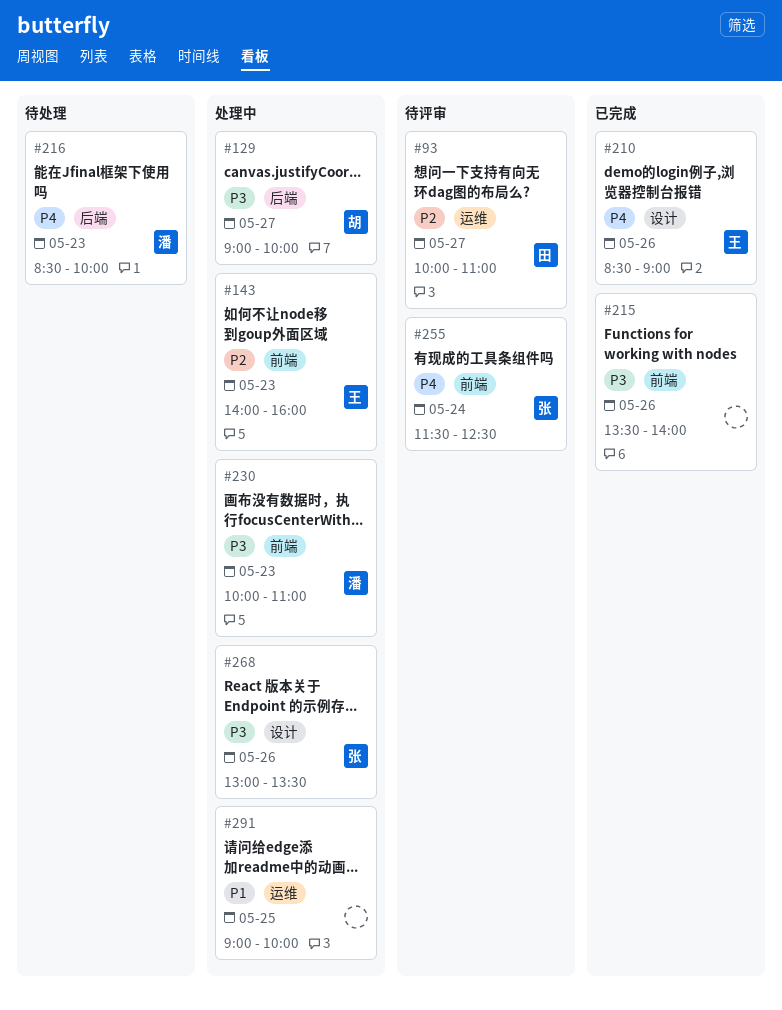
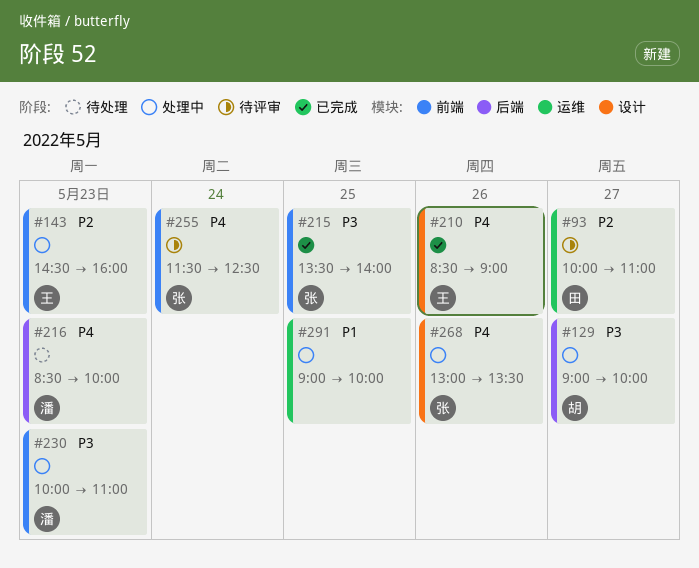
#143, begins: 14:00 -> 14:30
#215, owner: none -> 张
#215, day: May 26 -> May 25
#268, priority: P3 -> P4

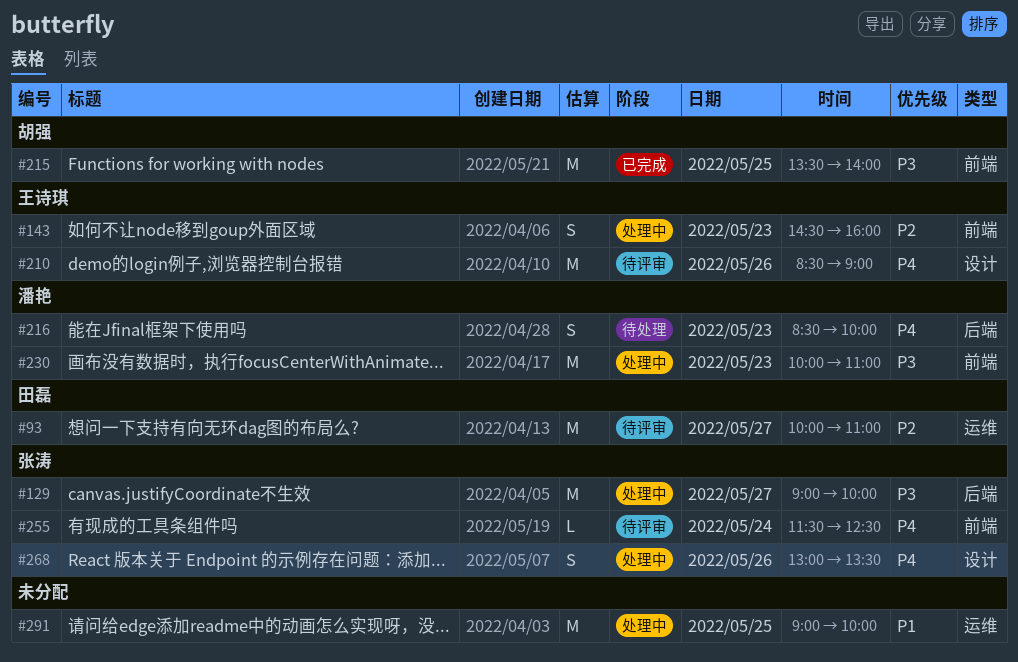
#129, owner: 胡强 -> 张涛
#210, status: 已完成 -> 待评审
#215, owner: 张涛 -> 胡强

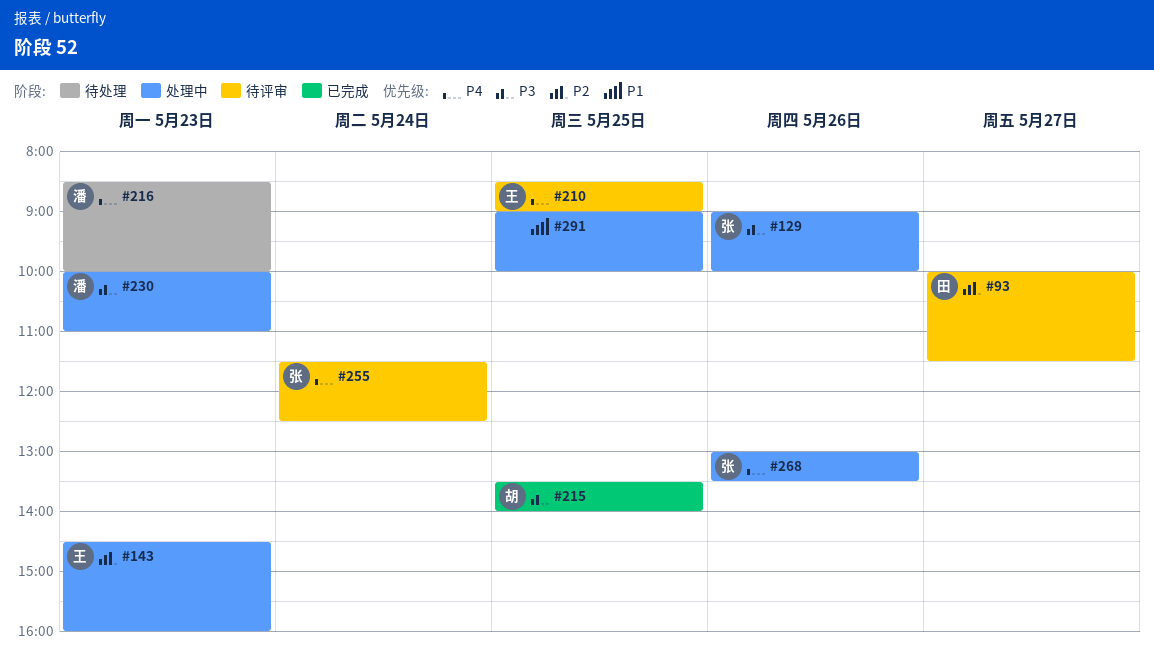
#93, ends: 11:00 -> 11:30
#129, day: May 27 -> May 26
#210, day: May 26 -> May 25

